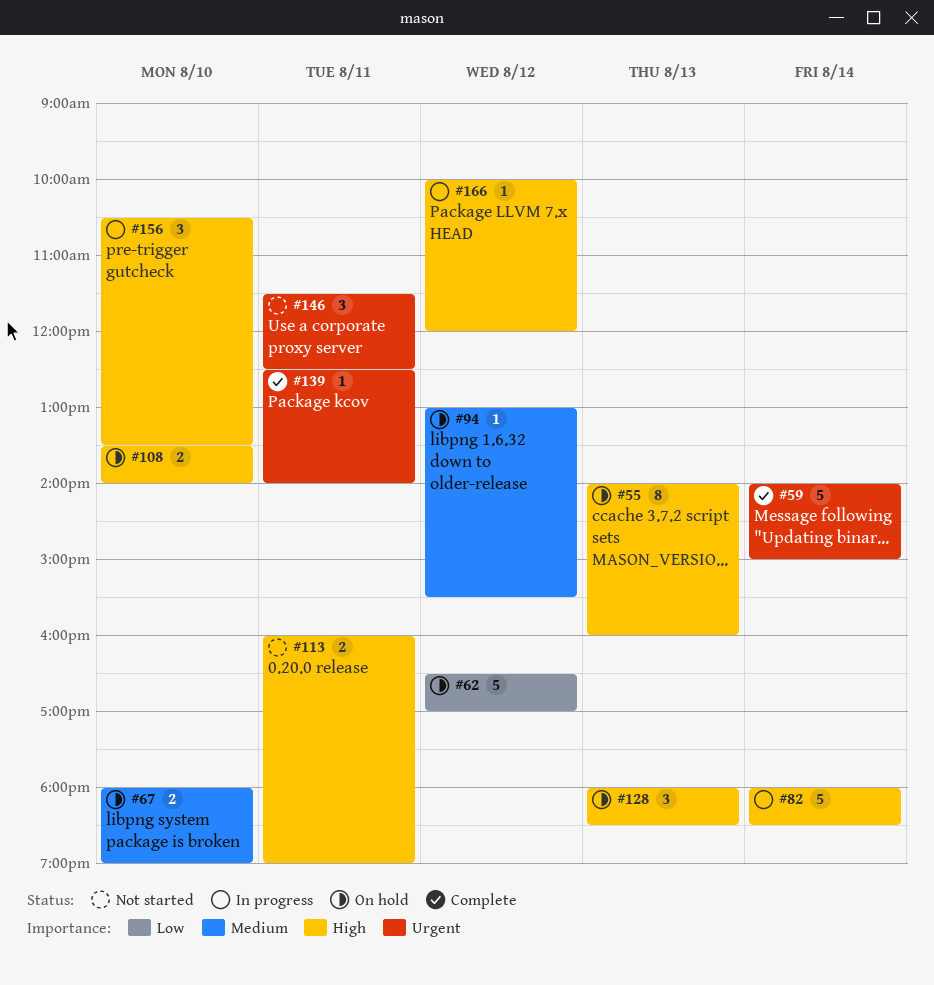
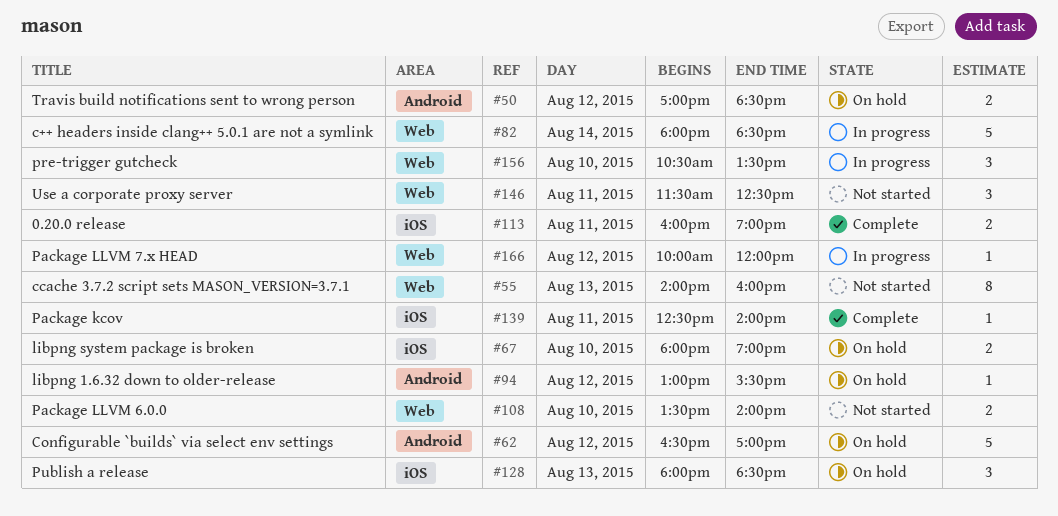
#50: none -> present
#55, status: On hold -> Not started
#59: present -> none
#108, status: On hold -> Not started
#113, status: Not started -> Complete

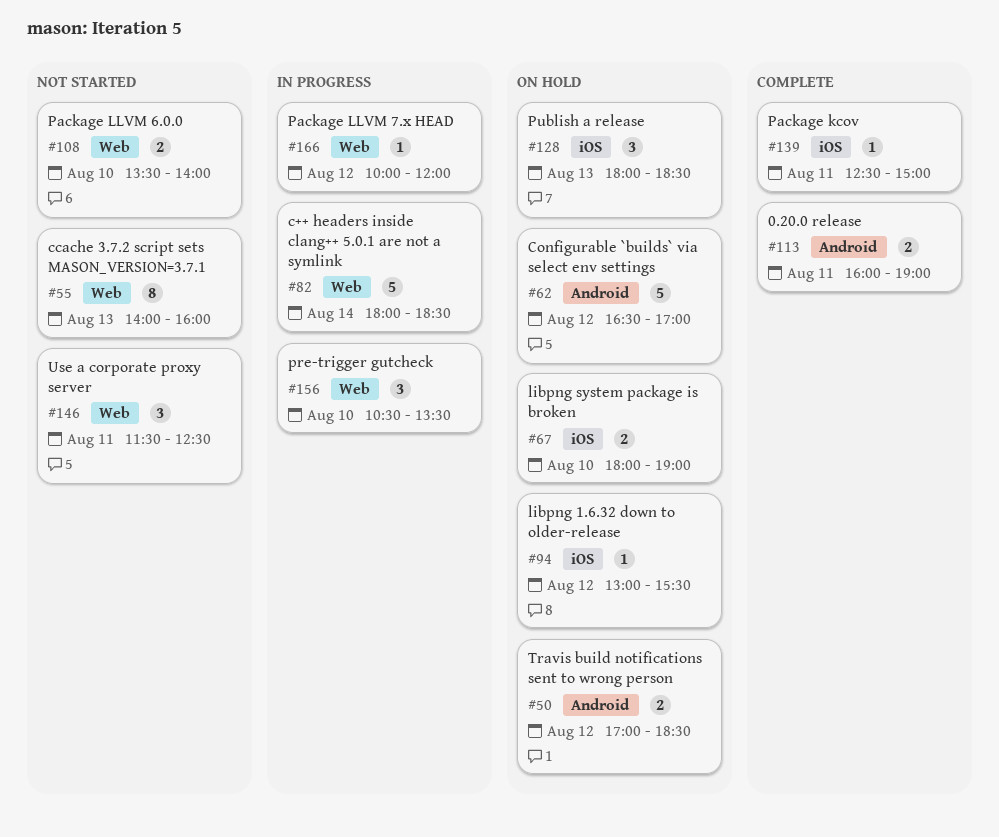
#94, label: Android -> iOS
#113, label: iOS -> Android
#139, ends: 14:00 -> 15:00

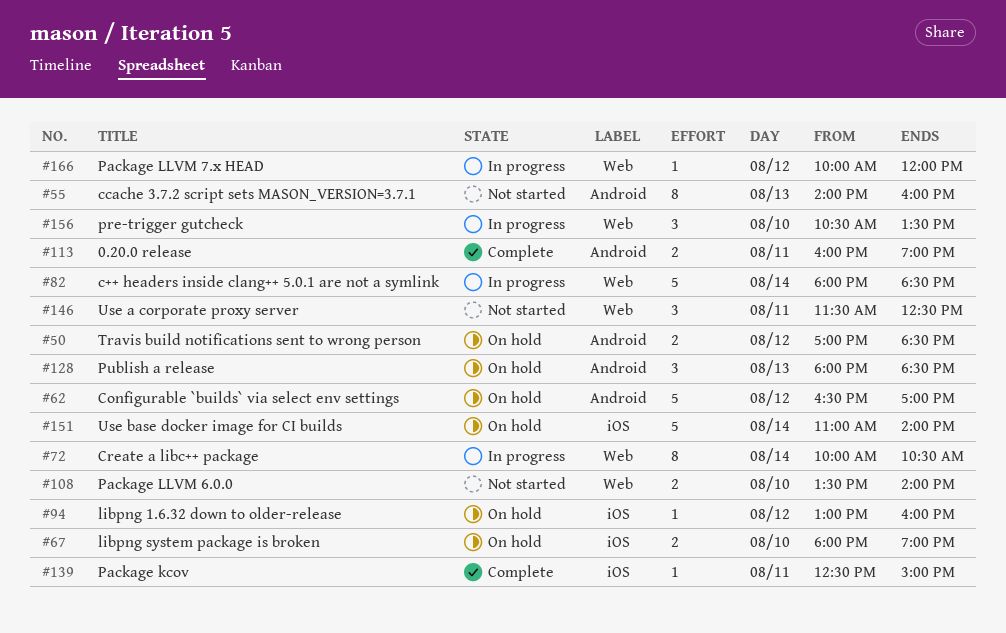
#55, label: Web -> Android
#72: none -> present
#94, ends: 15:30 -> 16:00
#128, label: iOS -> Android
#151: none -> present

